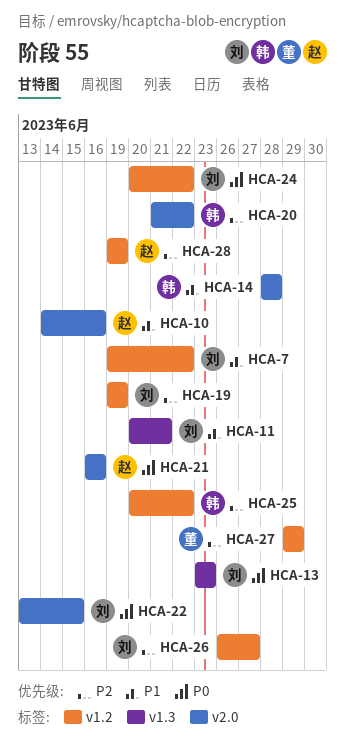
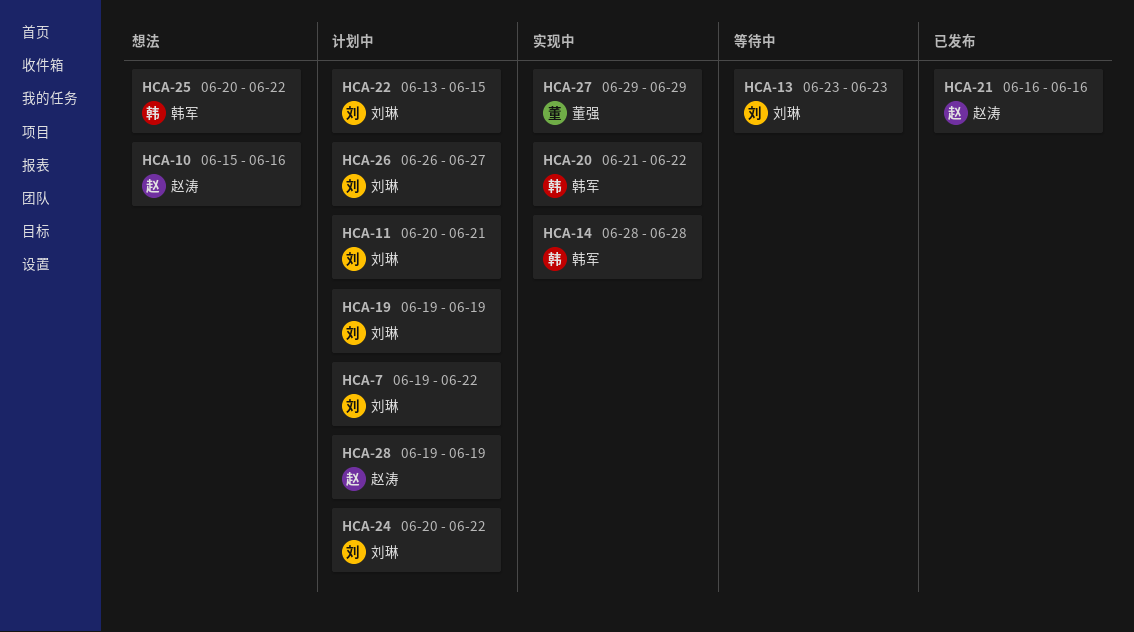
HCA-10, start: Jun 14 -> Jun 15

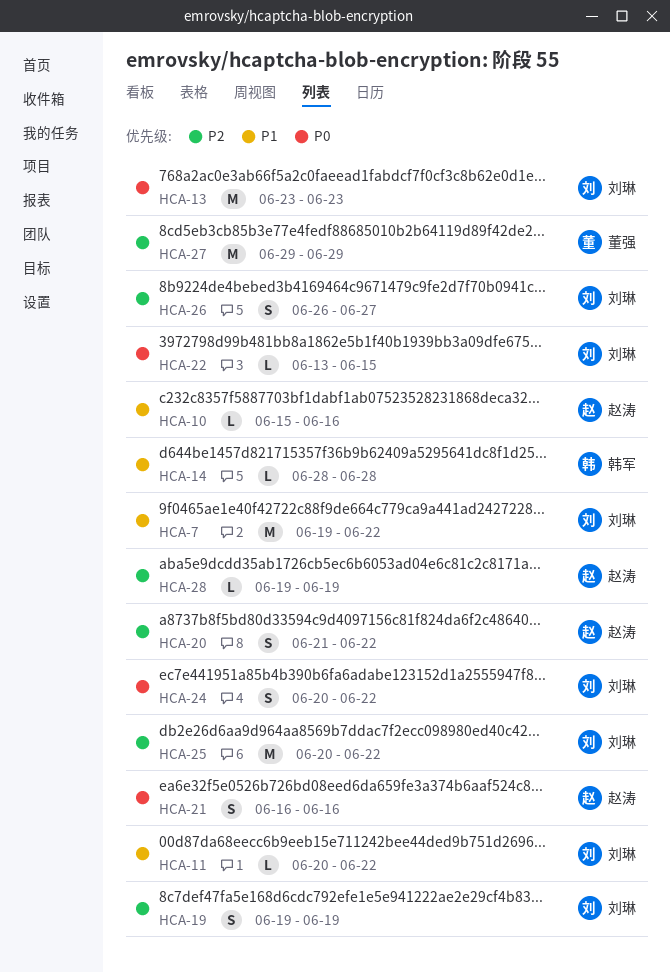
HCA-11, due: Jun 21 -> Jun 22
HCA-20, owner: 韩军 -> 赵涛
HCA-25, owner: 韩军 -> 刘琳

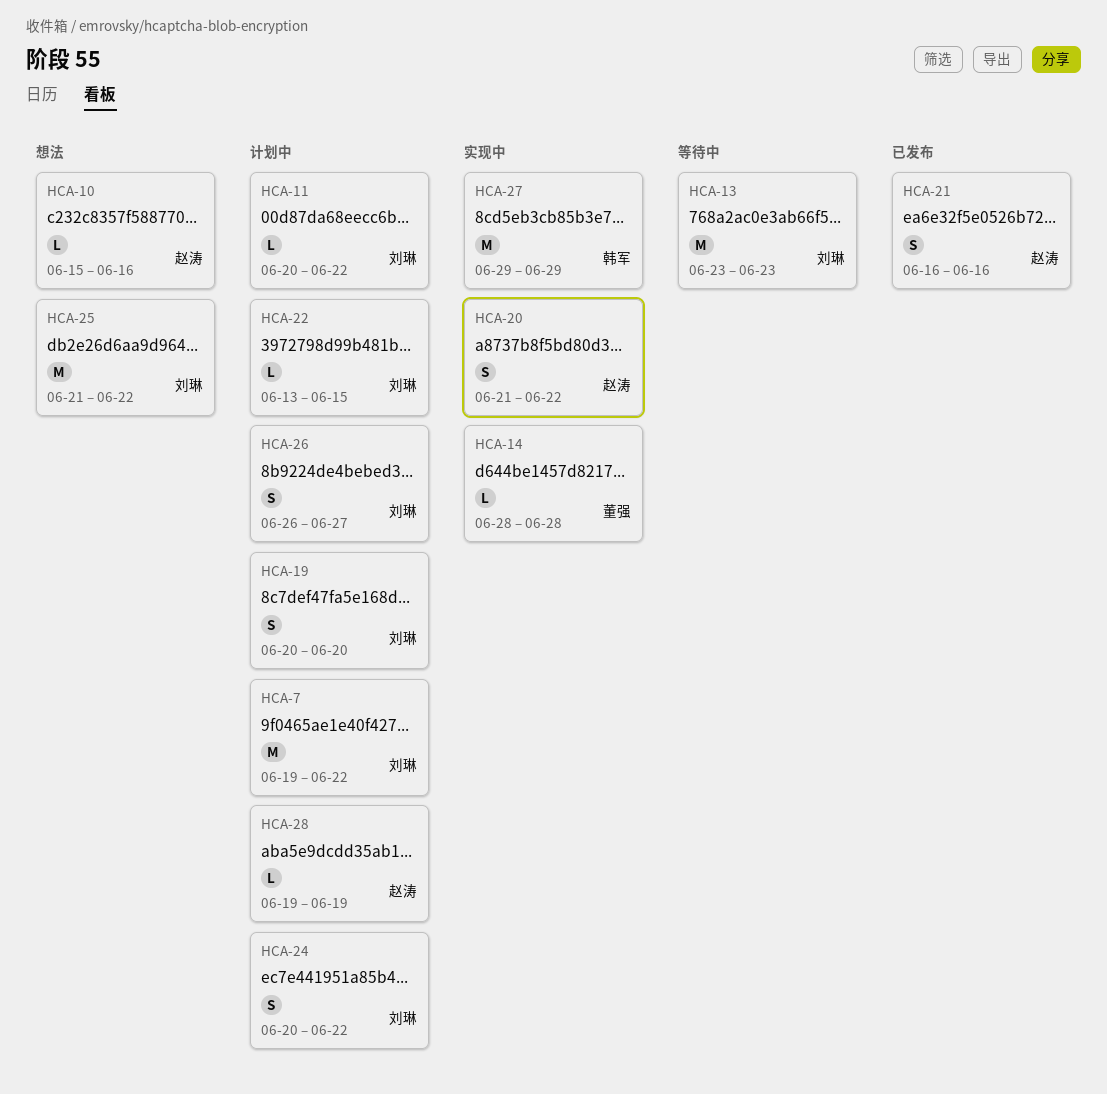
HCA-14, owner: 韩军 -> 董强
HCA-19, start: Jun 19 -> Jun 20
HCA-19, due: Jun 19 -> Jun 20
HCA-25, start: Jun 20 -> Jun 21
HCA-27, owner: 董强 -> 韩军

